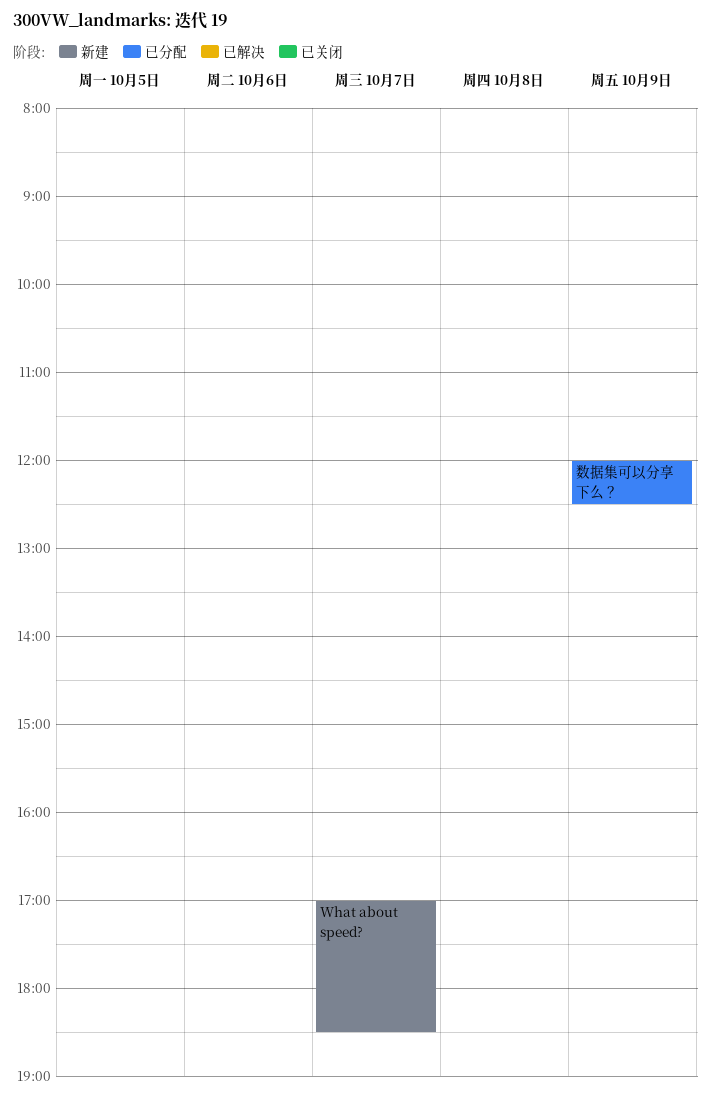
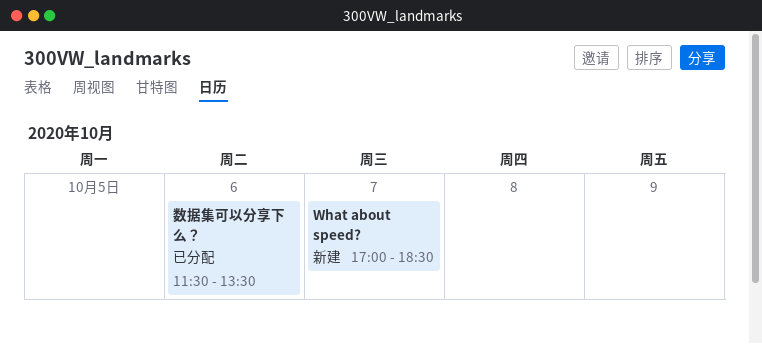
数据集可以分享下么？, day: Oct 9 -> Oct 6
数据集可以分享下么？, begins: 12:00 -> 11:30
数据集可以分享下么？, ends: 12:30 -> 13:30

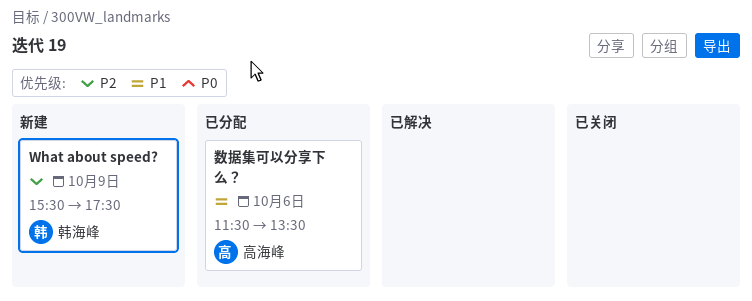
What about speed?, day: Oct 7 -> Oct 9
What about speed?, begins: 17:00 -> 15:30
What about speed?, ends: 18:30 -> 17:30

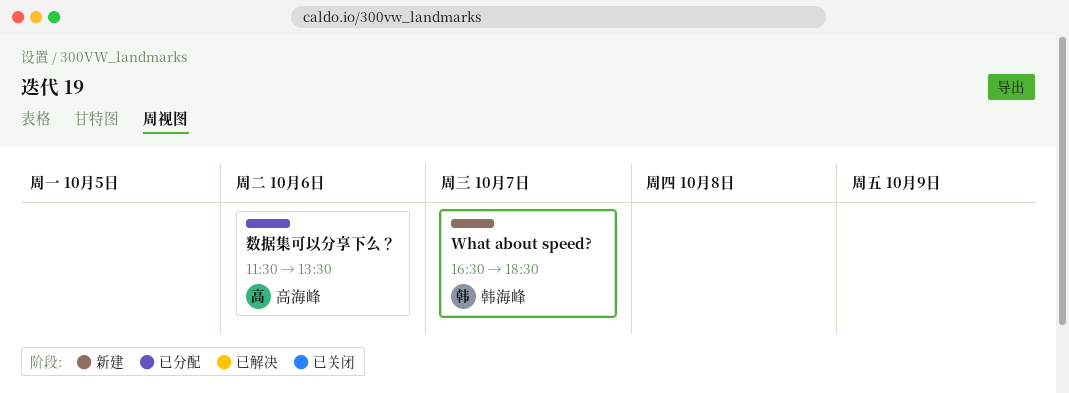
What about speed?, day: Oct 9 -> Oct 7
What about speed?, begins: 15:30 -> 16:30
What about speed?, ends: 17:30 -> 18:30

